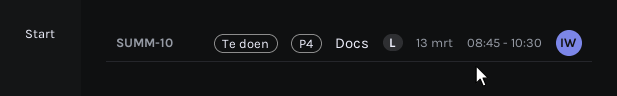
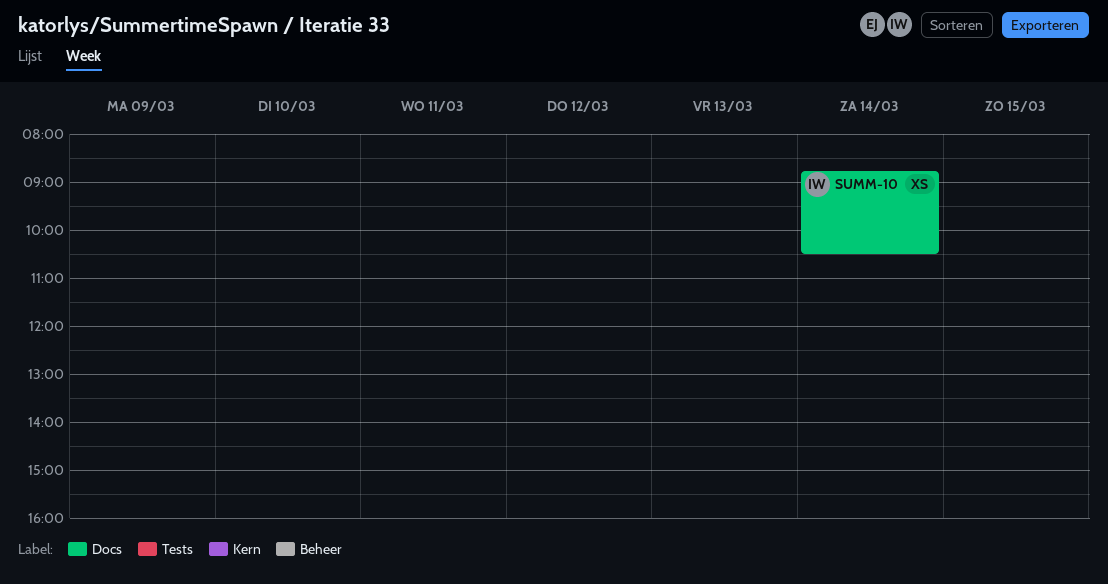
SUMM-10, estimate: L -> XS
SUMM-10, day: Mar 13 -> Mar 14

